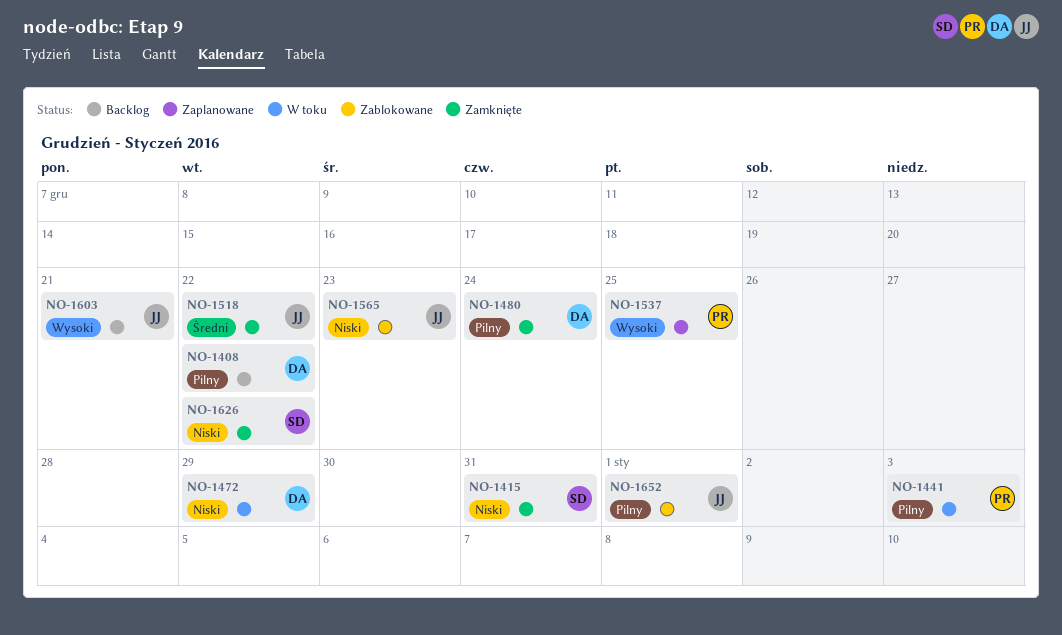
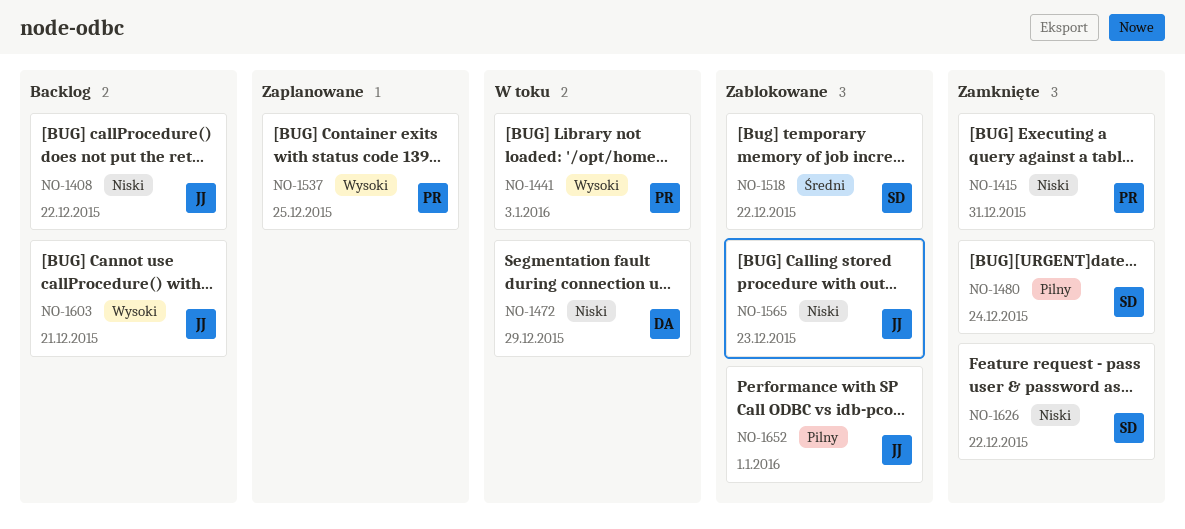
NO-1408, owner: DA -> JJ
NO-1408, priority: Pilny -> Niski
NO-1415, owner: SD -> PR
NO-1441, priority: Pilny -> Wysoki
NO-1480, owner: DA -> SD
NO-1518, status: Zamknięte -> Zablokowane
NO-1518, owner: JJ -> SD

